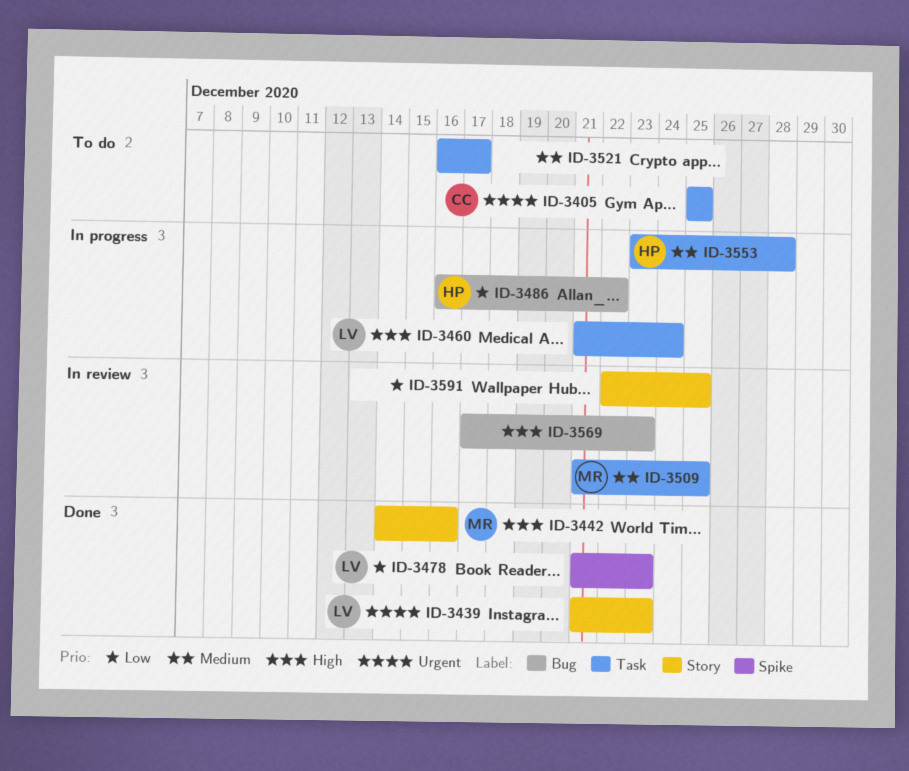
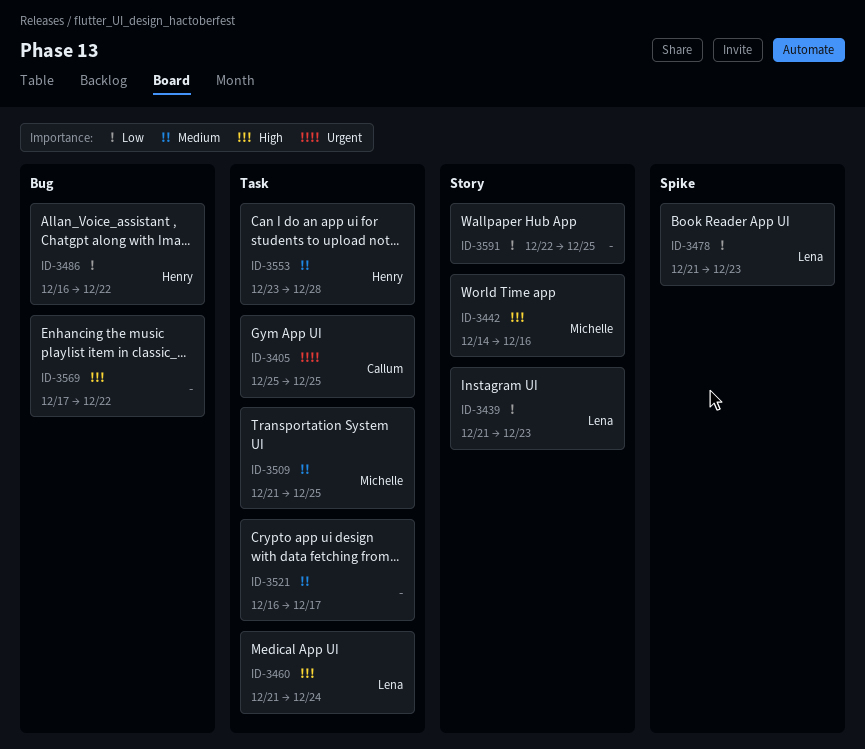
ID-3439, priority: Urgent -> Low
ID-3569, due: Dec 23 -> Dec 22

